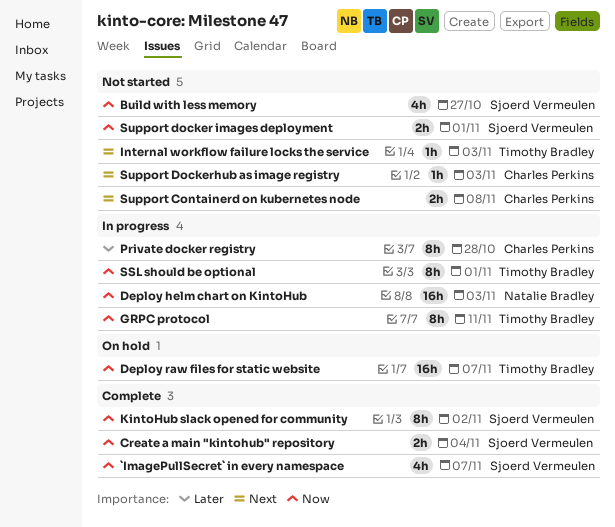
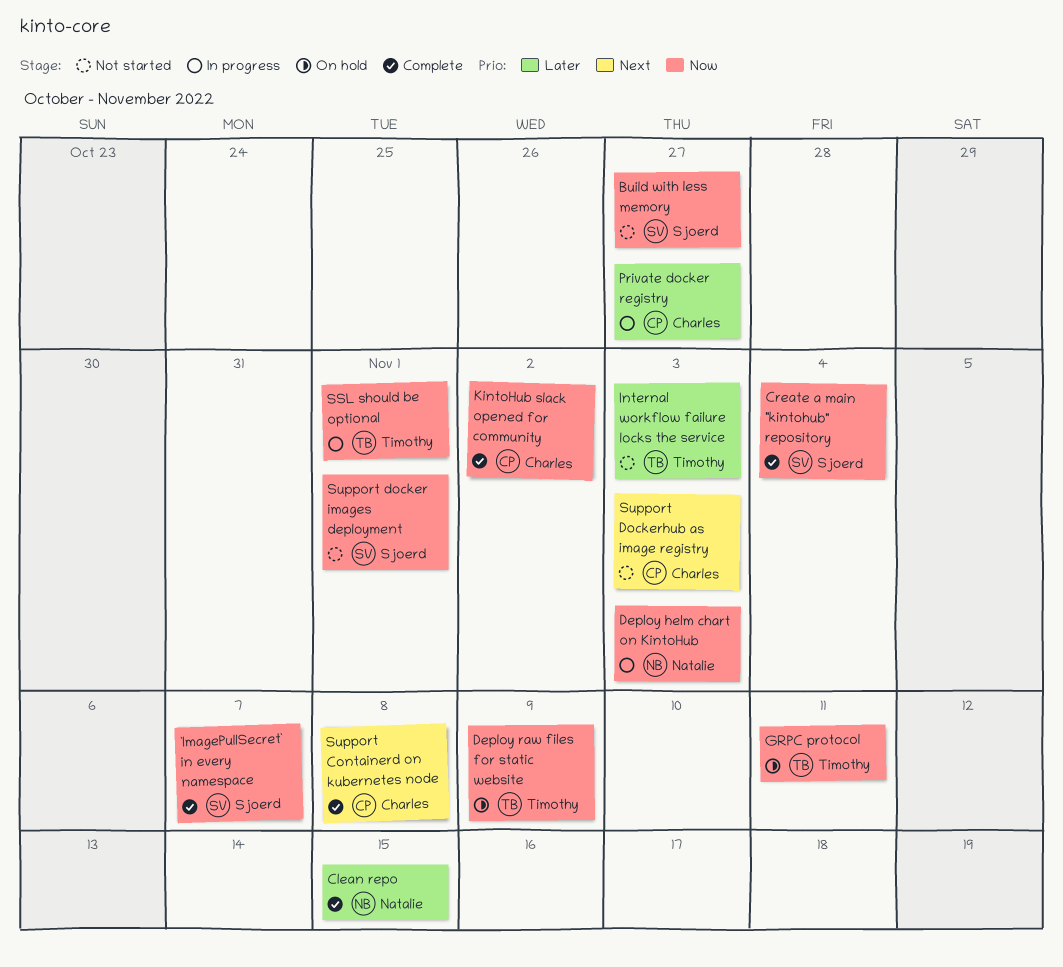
Clean repo: none -> present
Deploy raw files for static website, due: Nov 7 -> Nov 9
GRPC protocol, status: In progress -> On hold
Internal workflow failure locks the service, priority: Next -> Later
KintoHub slack opened for community, owner: Sjoerd Vermeulen -> Charles Perkins
Private docker registry, due: Oct 28 -> Oct 27
Support Containerd on kubernetes node, status: Not started -> Complete

